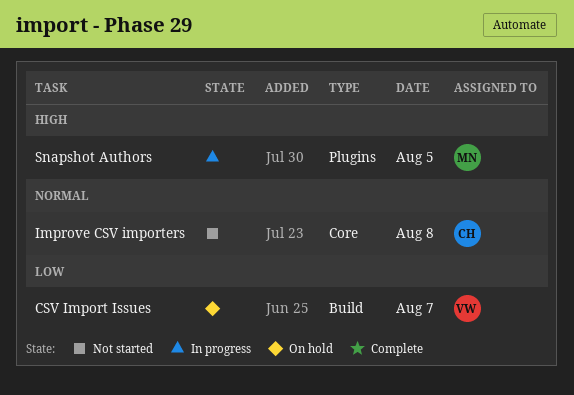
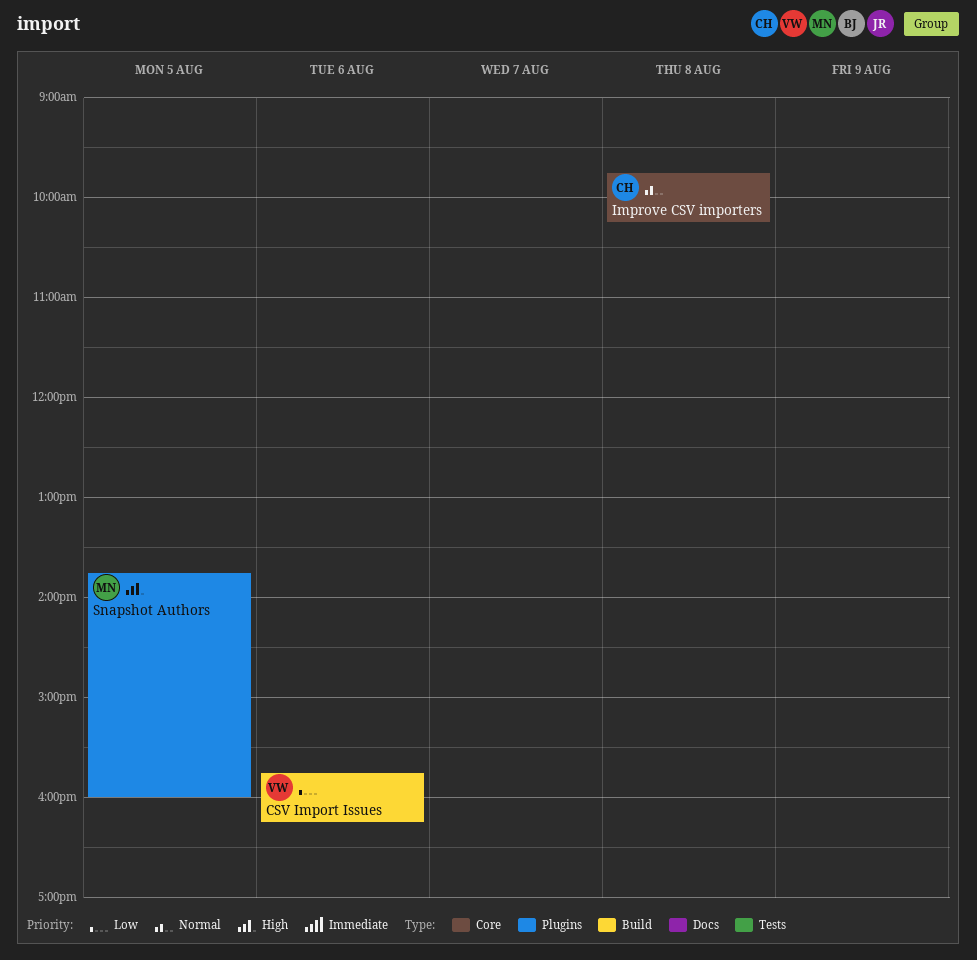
CSV Import Issues, day: Aug 7 -> Aug 6

